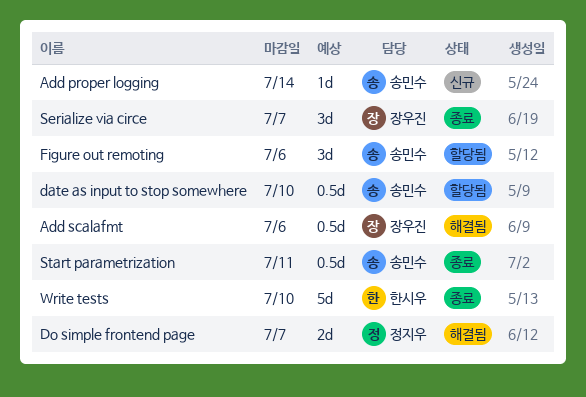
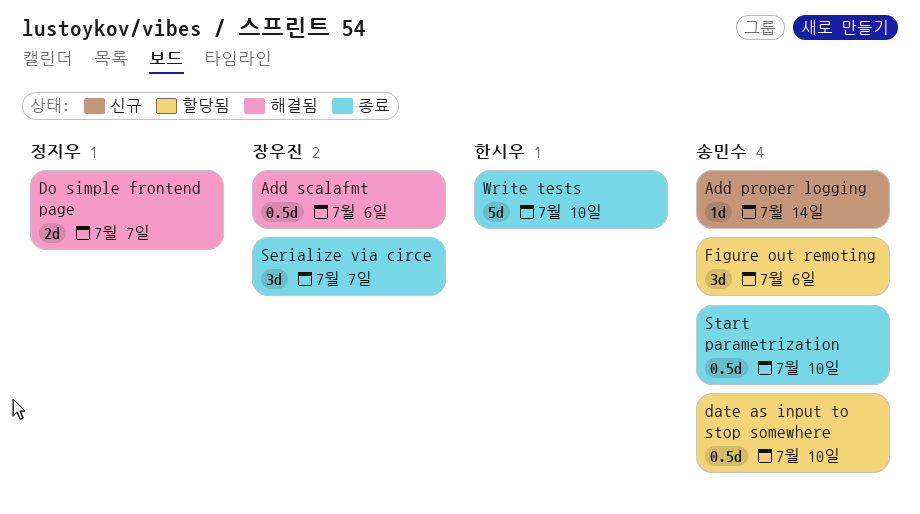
Start parametrization, due: Jul 11 -> Jul 10

